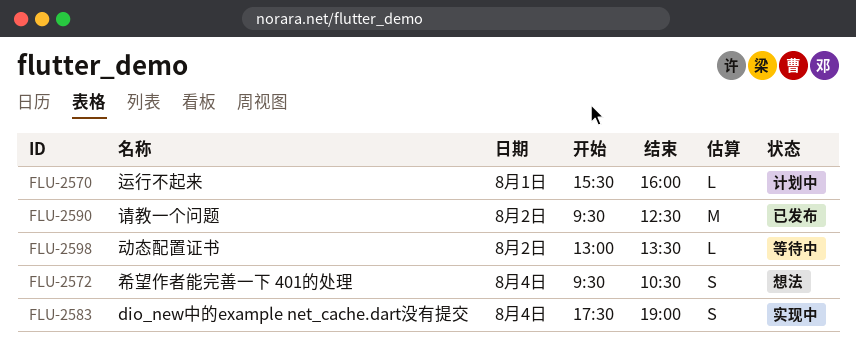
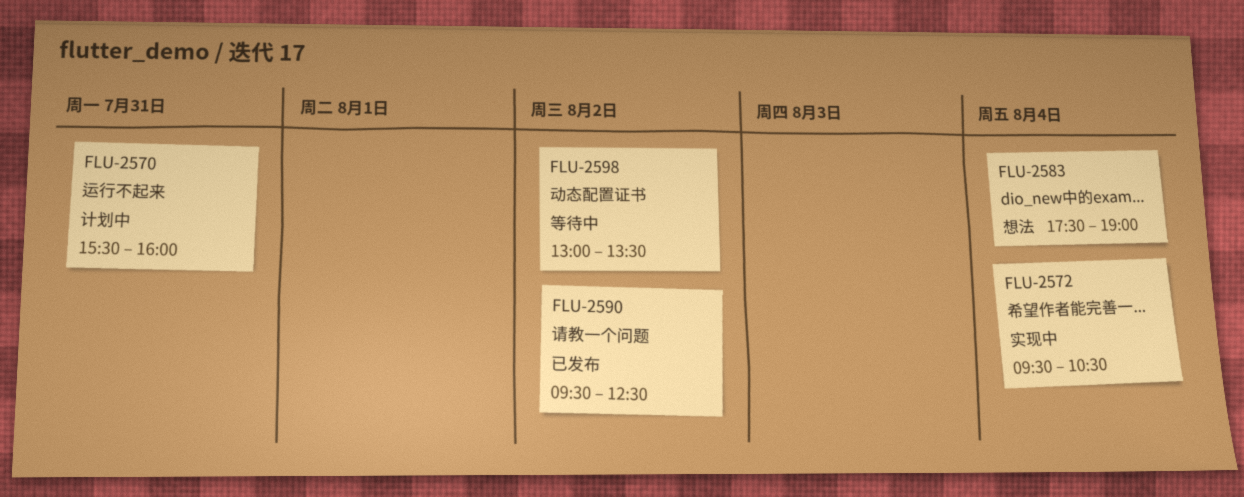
FLU-2570, day: Aug 1 -> Jul 31
FLU-2572, status: 想法 -> 实现中
FLU-2583, status: 实现中 -> 想法

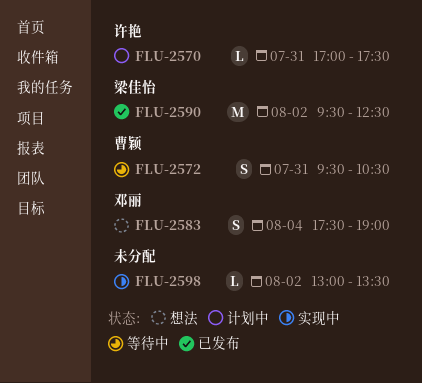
FLU-2570, begins: 15:30 -> 17:00
FLU-2570, ends: 16:00 -> 17:30
FLU-2572, status: 实现中 -> 等待中
FLU-2572, day: Aug 4 -> Jul 31
FLU-2598, status: 等待中 -> 实现中

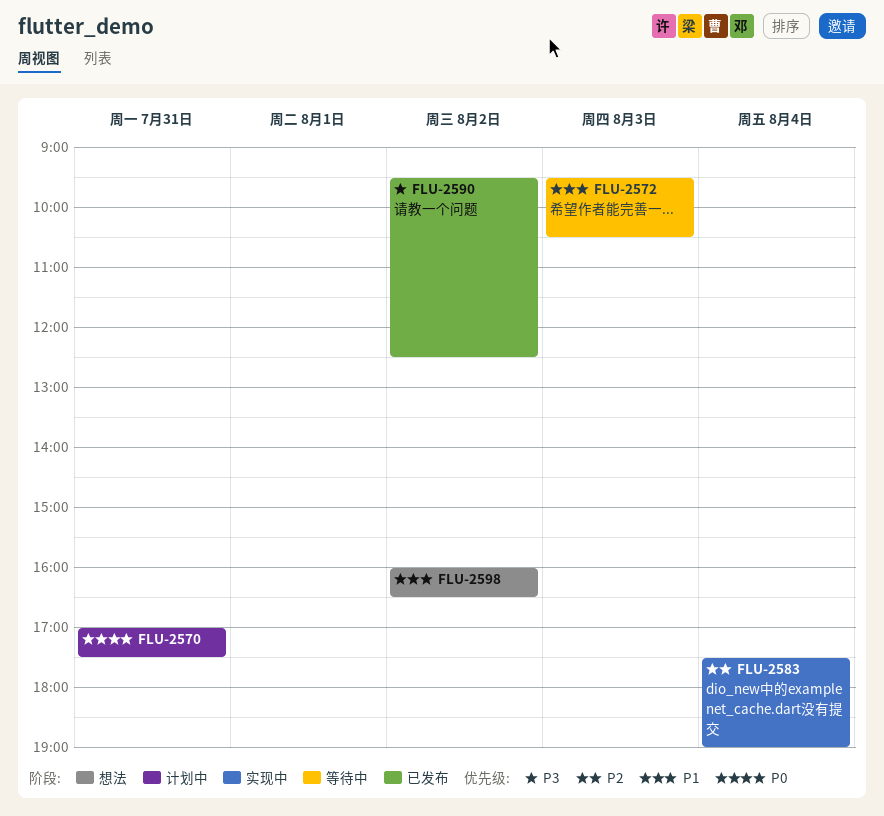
FLU-2572, day: Jul 31 -> Aug 3
FLU-2583, status: 想法 -> 实现中
FLU-2598, status: 实现中 -> 想法
FLU-2598, begins: 13:00 -> 16:00
FLU-2598, ends: 13:30 -> 16:30

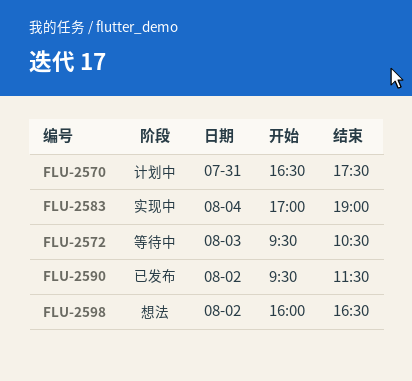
FLU-2570, begins: 17:00 -> 16:30
FLU-2583, begins: 17:30 -> 17:00
FLU-2590, ends: 12:30 -> 11:30

